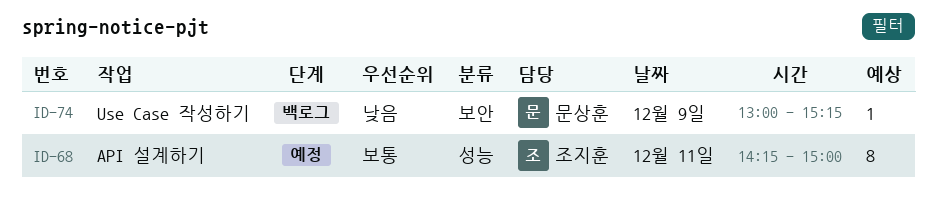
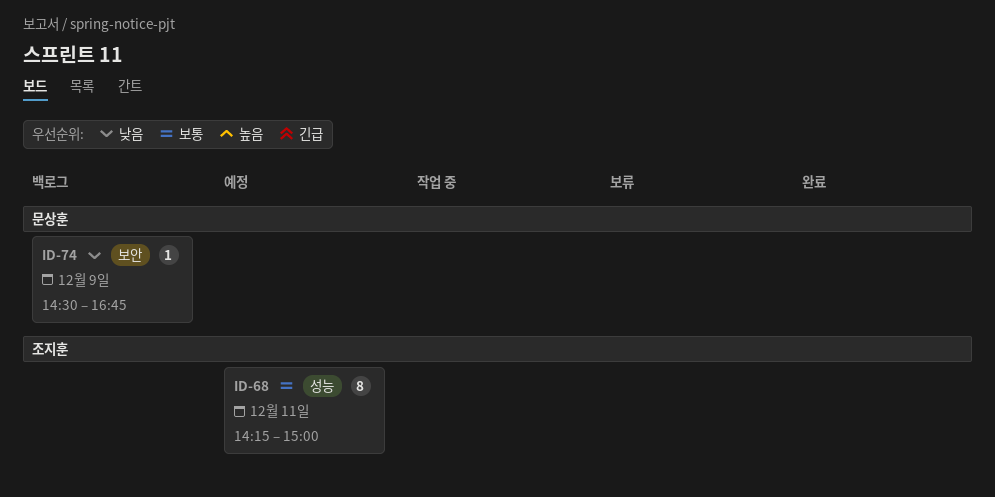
ID-74, begins: 13:00 -> 14:30
ID-74, ends: 15:15 -> 16:45

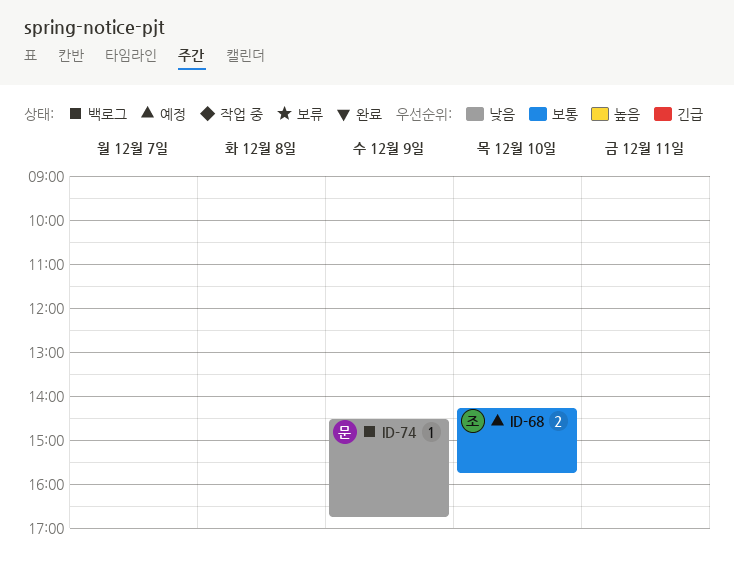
ID-68, estimate: 8 -> 2
ID-68, day: Dec 11 -> Dec 10
ID-68, ends: 15:00 -> 15:45

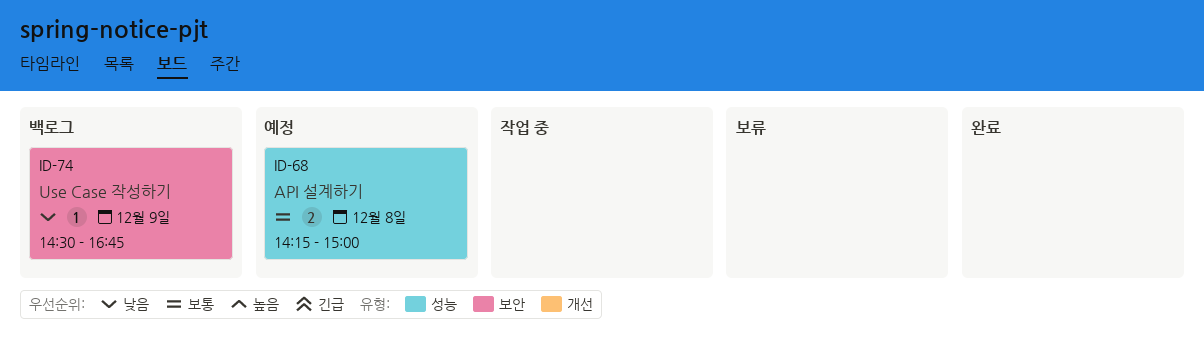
ID-68, day: Dec 10 -> Dec 8
ID-68, ends: 15:45 -> 15:00

